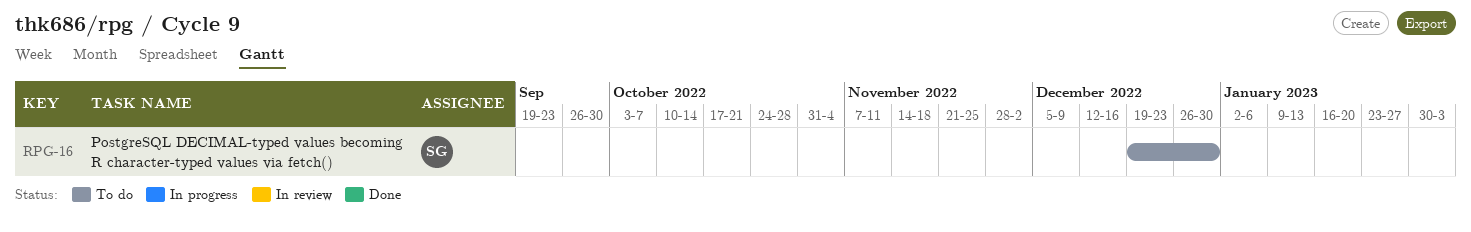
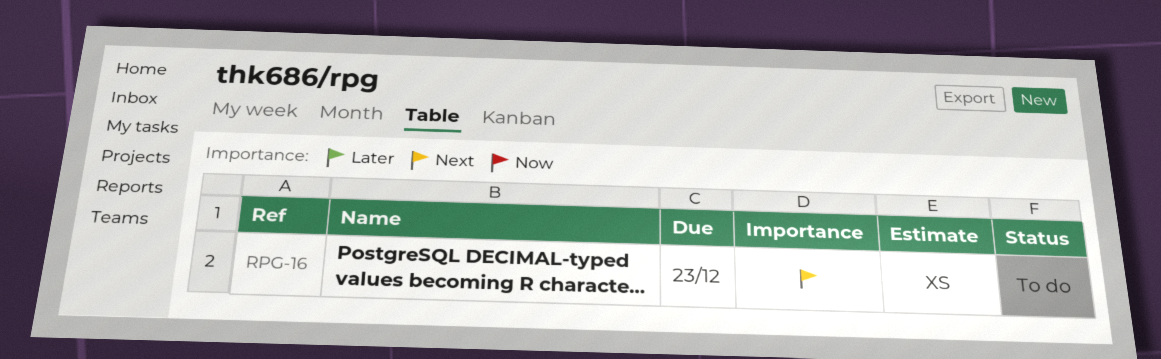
RPG-16, due: Dec 30 -> Dec 23

